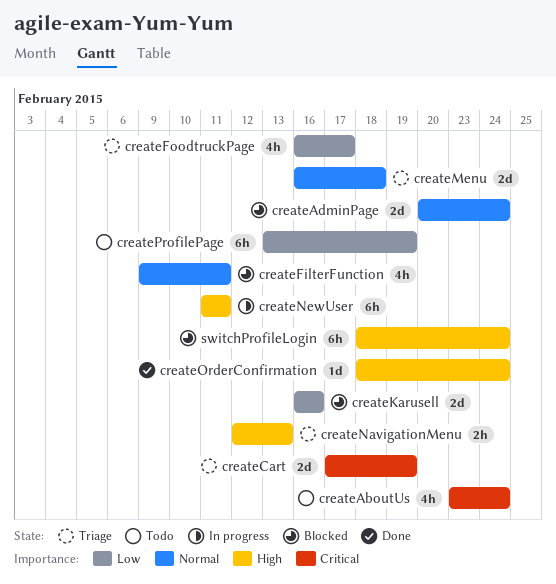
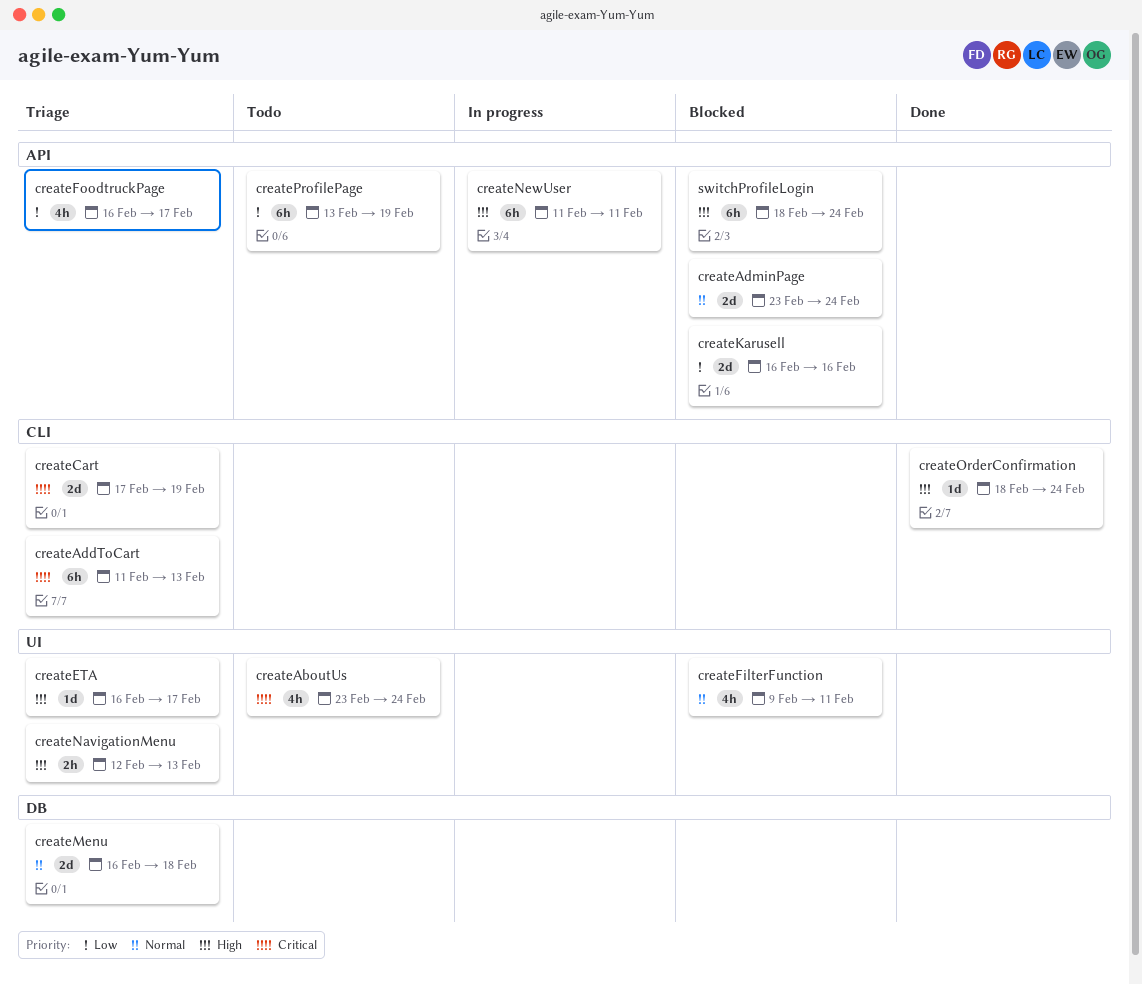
createAddToCart: none -> present
createAdminPage, start: Feb 20 -> Feb 23
createETA: none -> present

